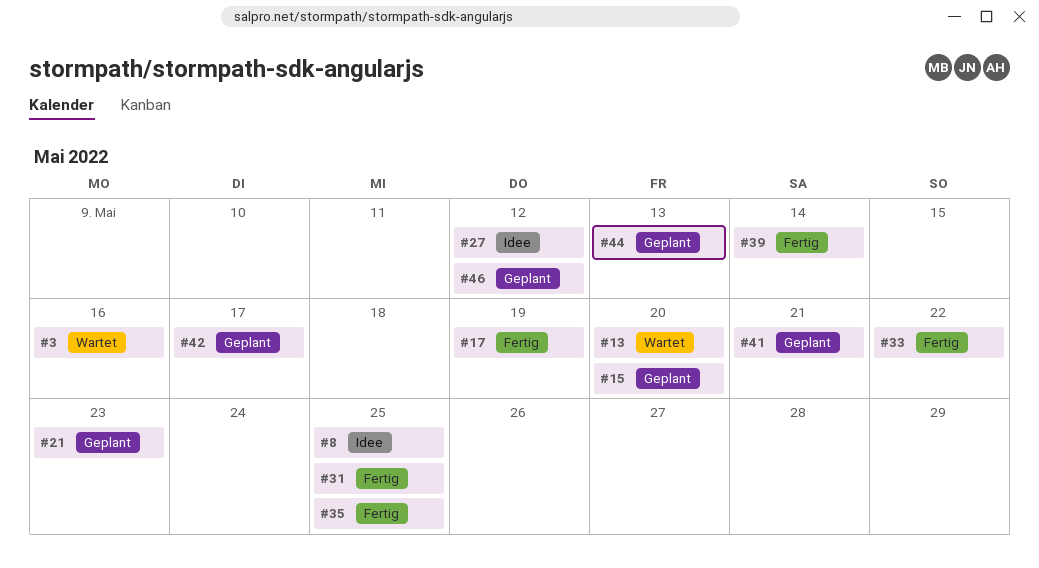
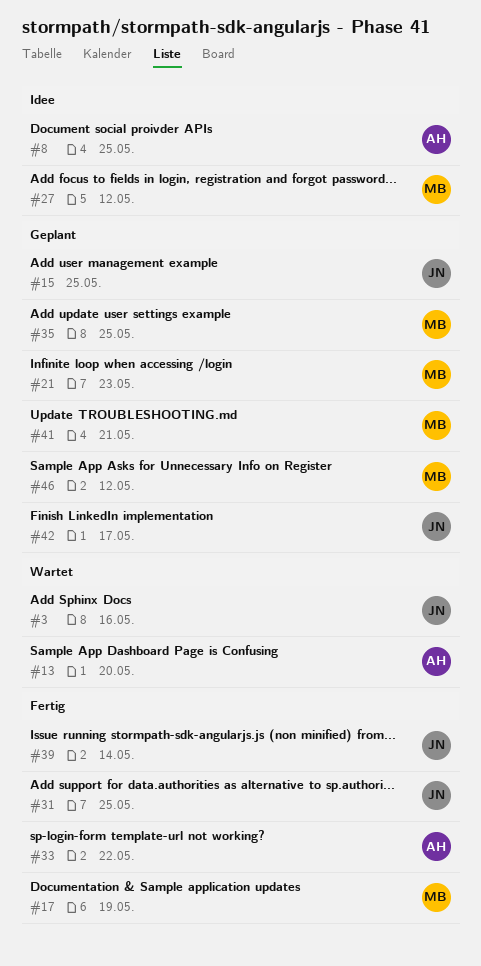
#15, due: May 20 -> May 25
#35, status: Fertig -> Geplant
#44: present -> none

